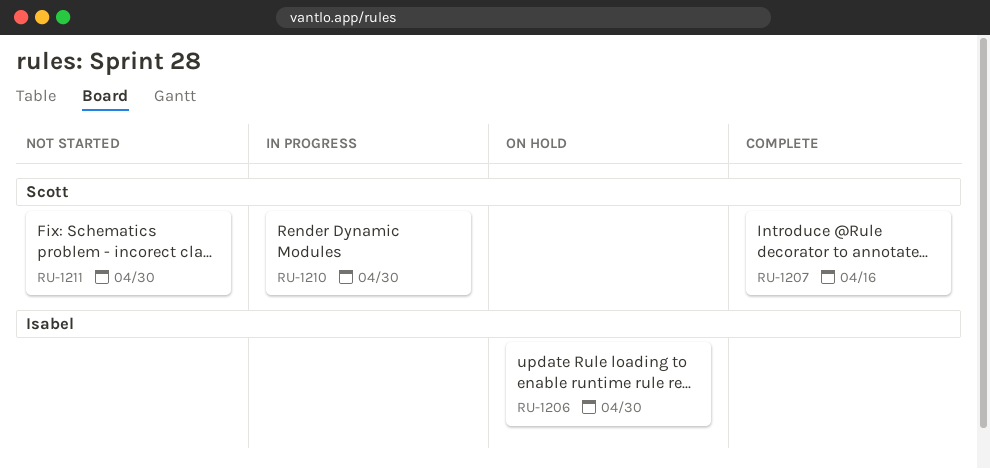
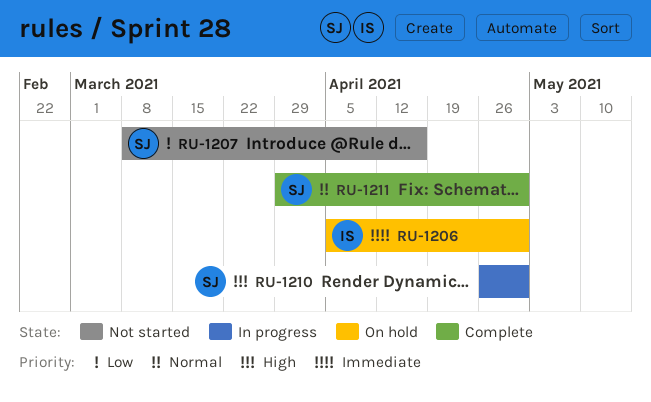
RU-1207, status: Complete -> Not started
RU-1211, status: Not started -> Complete

